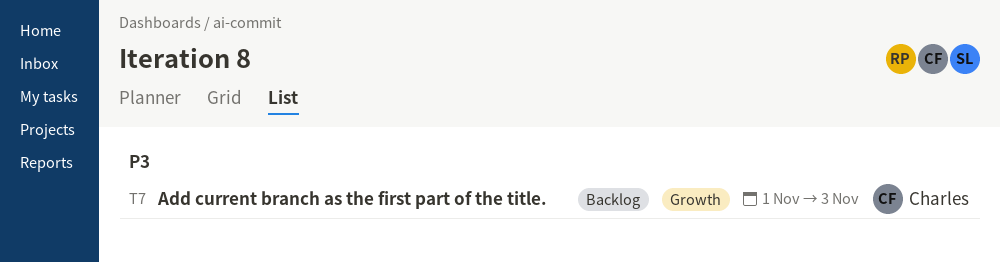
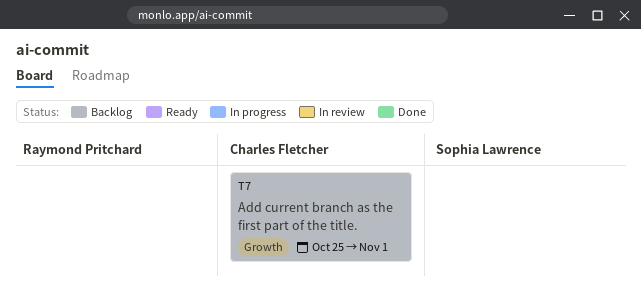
T7, start: Nov 1 -> Oct 25
T7, due: Nov 3 -> Nov 1

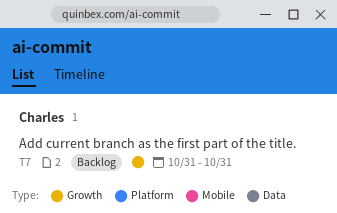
T7, start: Oct 25 -> Oct 31
T7, due: Nov 1 -> Oct 31

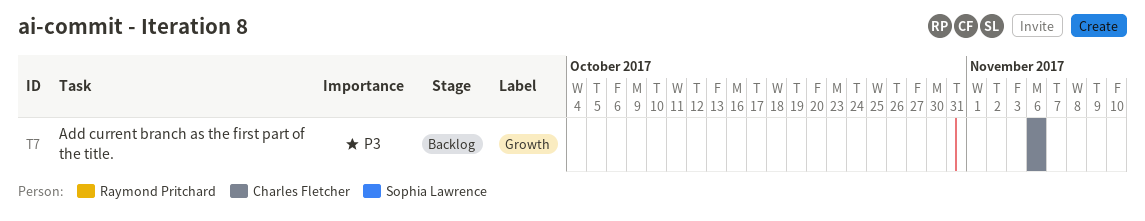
T7, start: Oct 31 -> Nov 6
T7, due: Oct 31 -> Nov 6

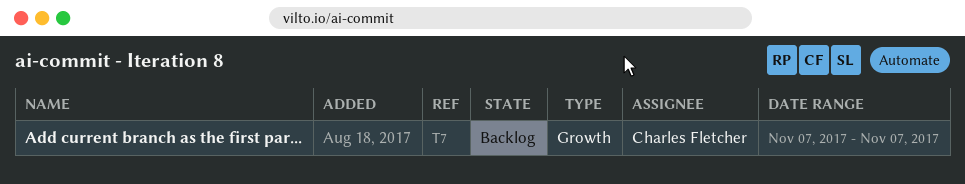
T7, start: Nov 6 -> Nov 7
T7, due: Nov 6 -> Nov 7

